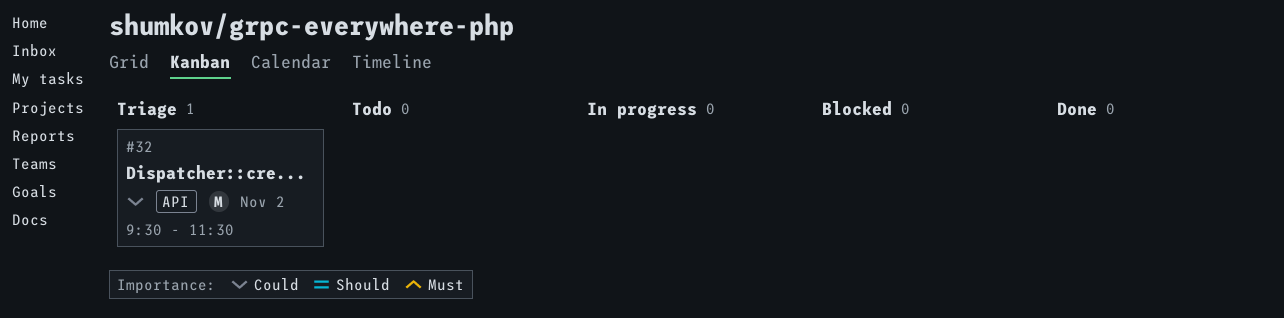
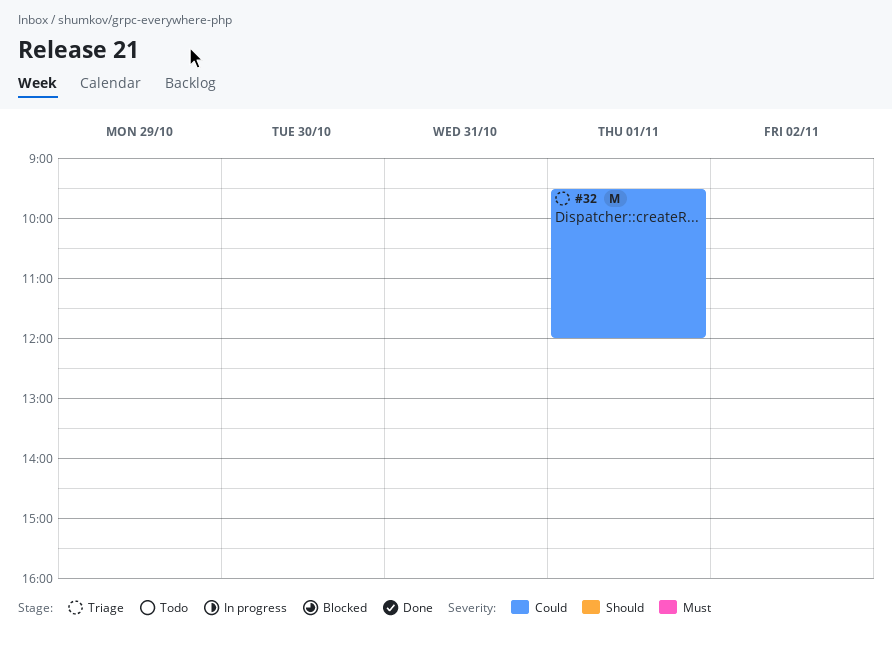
#32, day: Nov 2 -> Nov 1
#32, ends: 11:30 -> 12:00

